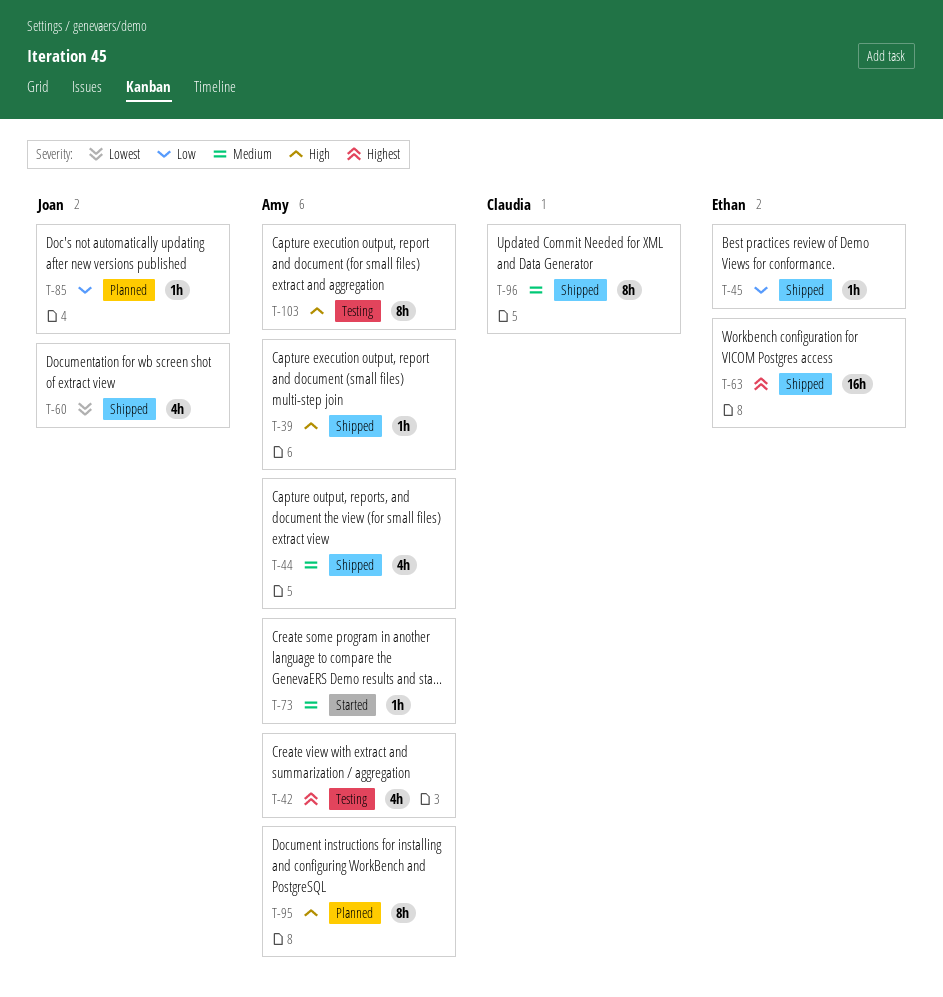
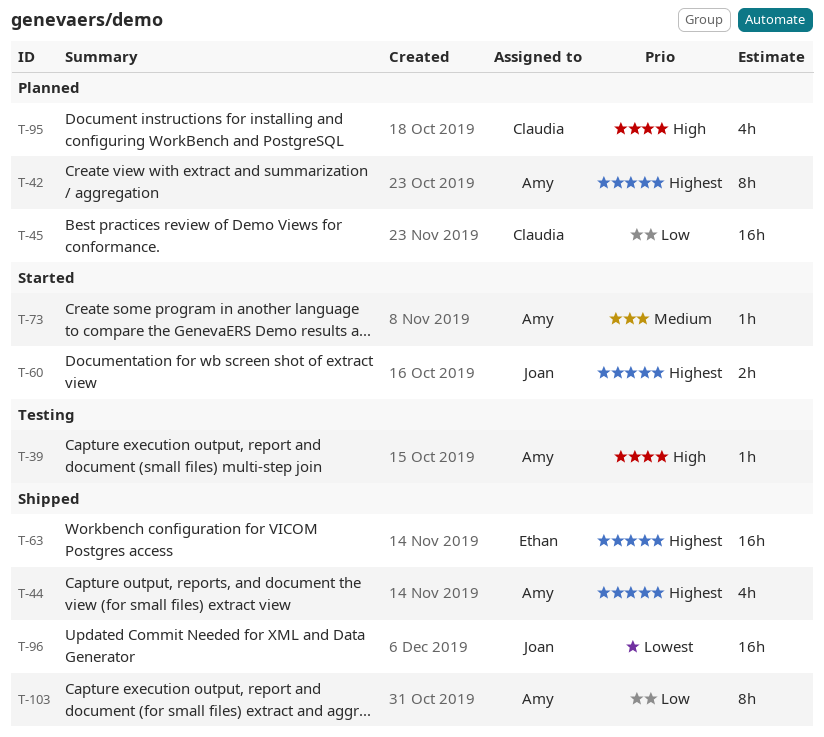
T-39, status: Shipped -> Testing
T-42, status: Testing -> Planned
T-42, estimate: 4h -> 8h
T-44, priority: Medium -> Highest
T-45, status: Shipped -> Planned
T-45, owner: Ethan -> Claudia
T-45, estimate: 1h -> 16h
T-60, status: Shipped -> Started
T-60, priority: Lowest -> Highest
T-60, estimate: 4h -> 2h
T-85: present -> none
T-95, owner: Amy -> Claudia
T-95, estimate: 8h -> 4h
T-96, owner: Claudia -> Joan
T-96, priority: Medium -> Lowest
T-96, estimate: 8h -> 16h
T-103, status: Testing -> Shipped
T-103, priority: High -> Low

